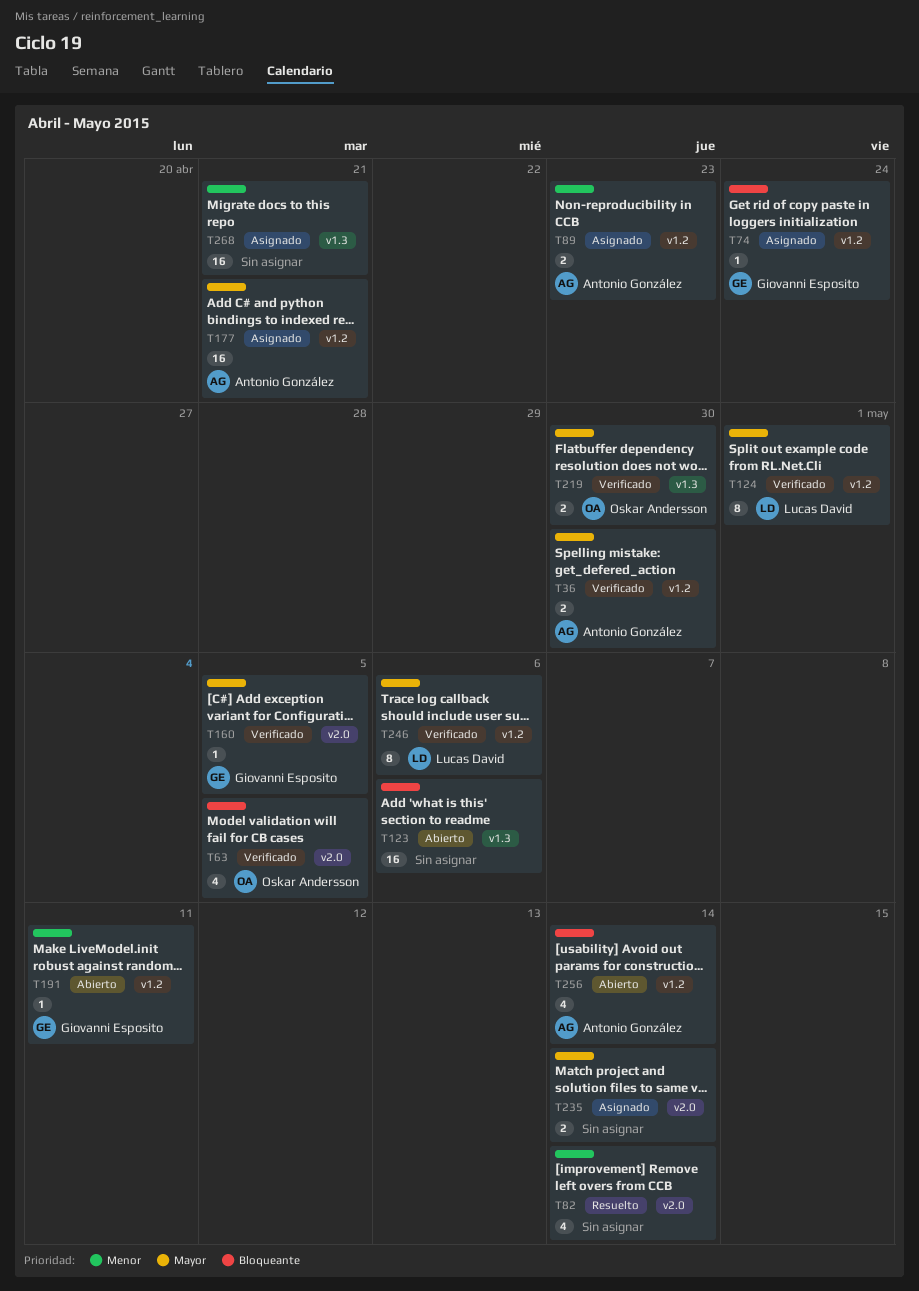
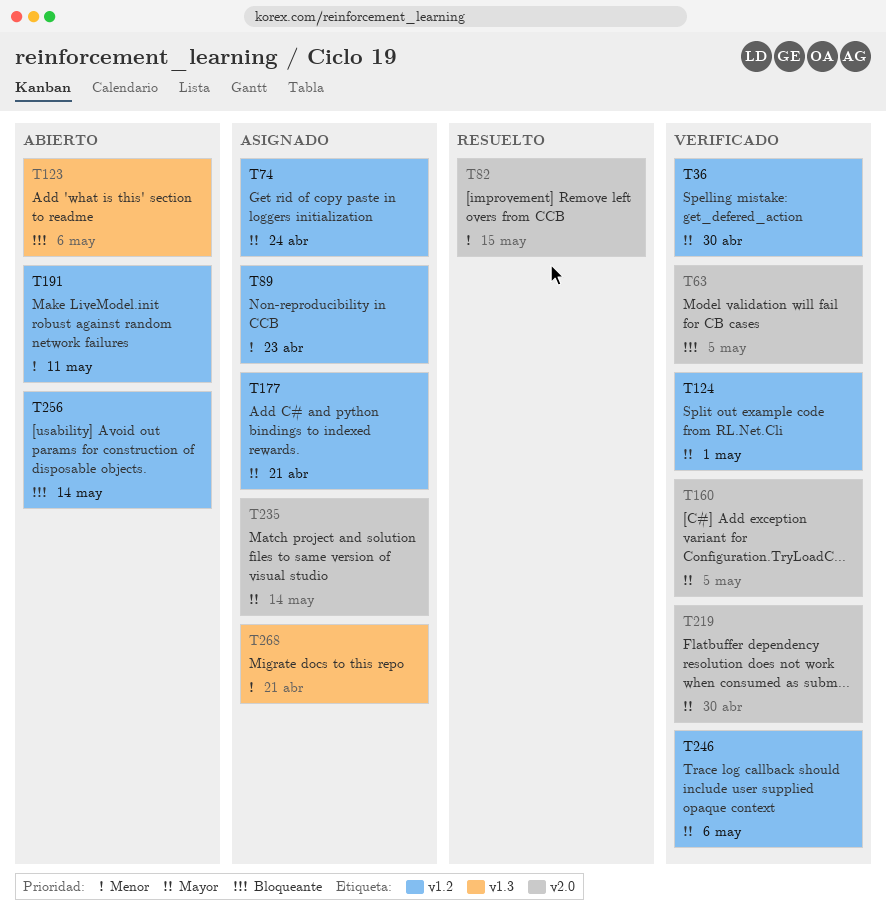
T74, priority: Bloqueante -> Mayor
T82, due: May 14 -> May 15
T219, label: v1.3 -> v2.0

